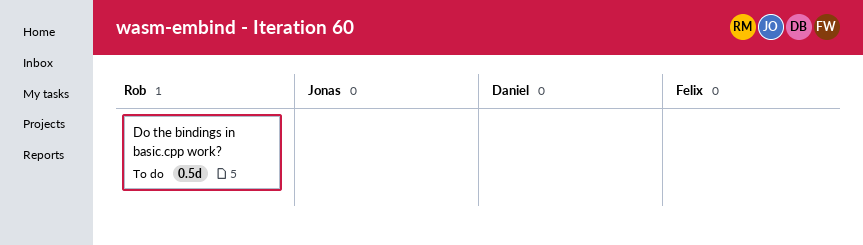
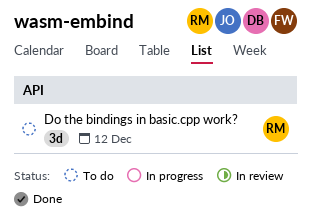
Do the bindings in basic.cpp work?, estimate: 0.5d -> 3d

